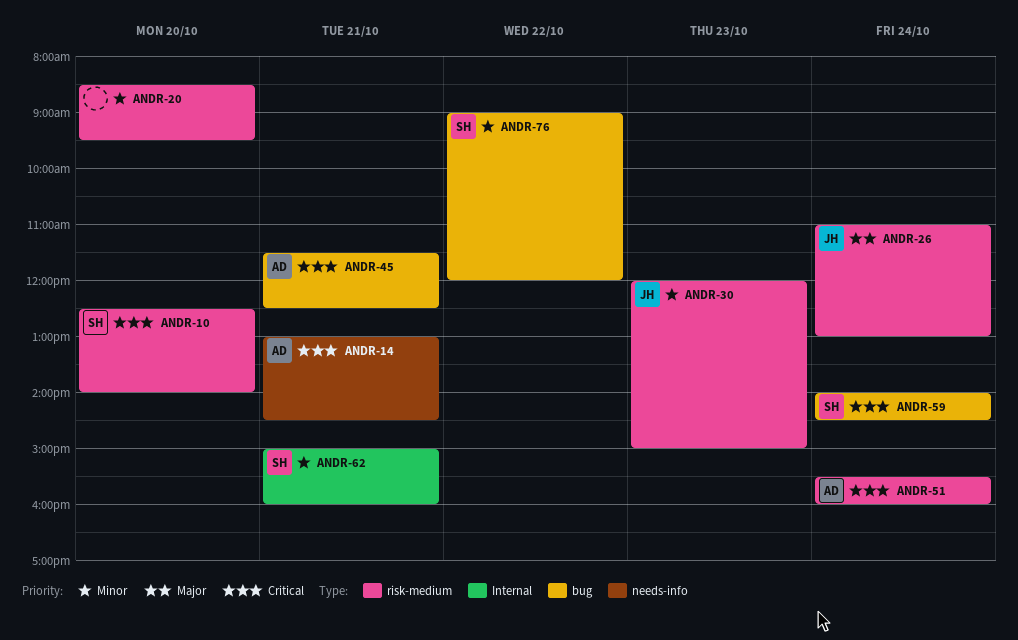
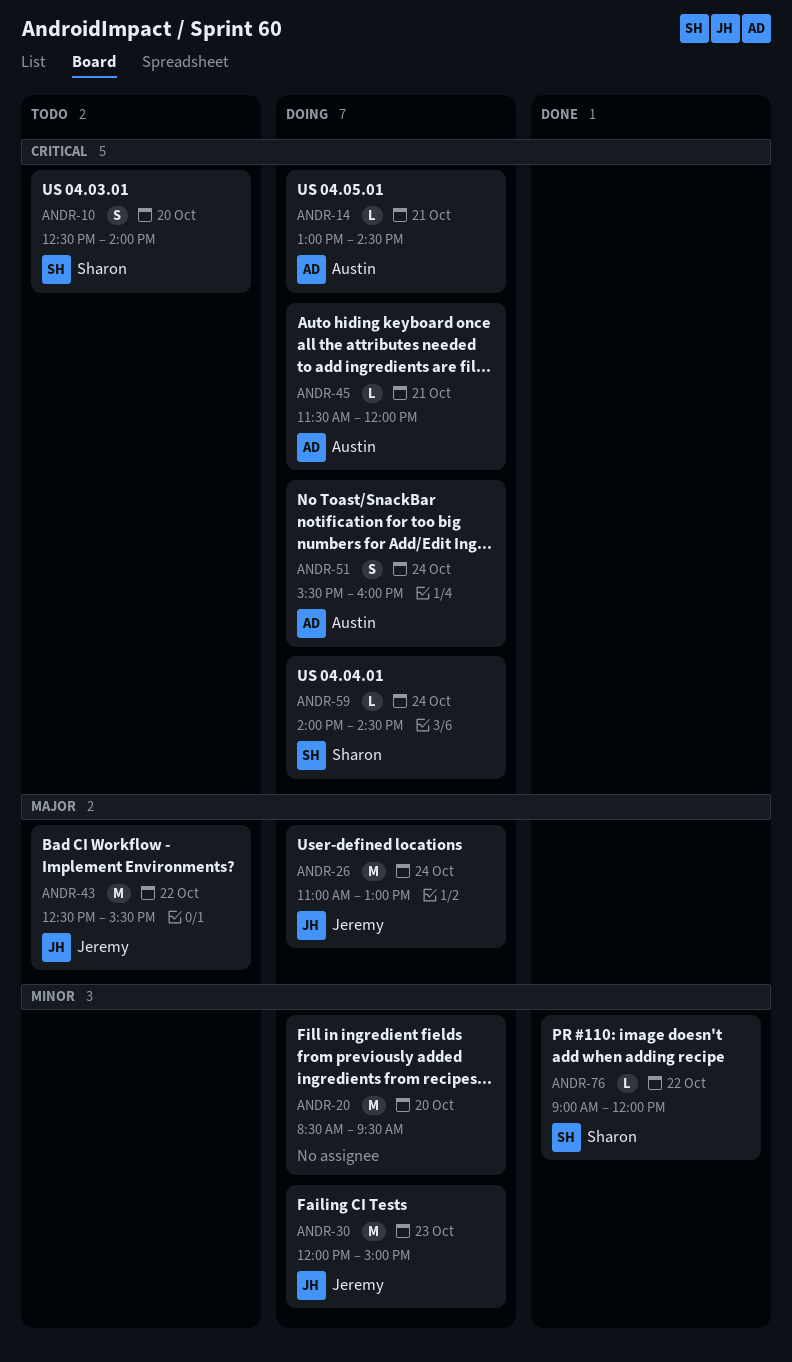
ANDR-43: none -> present
ANDR-45, ends: 12:30 -> 12:00
ANDR-62: present -> none

